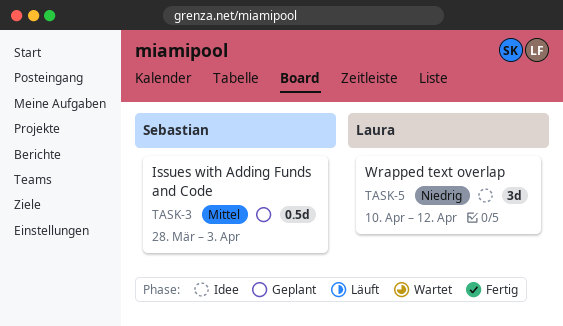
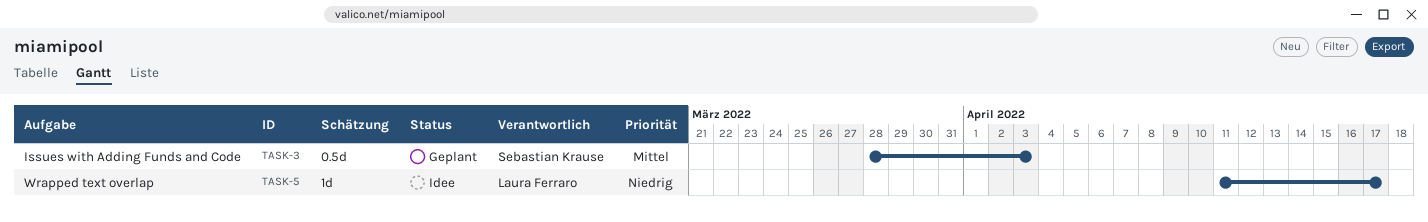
TASK-5, estimate: 3d -> 1d
TASK-5, start: Apr 10 -> Apr 11
TASK-5, due: Apr 12 -> Apr 17

